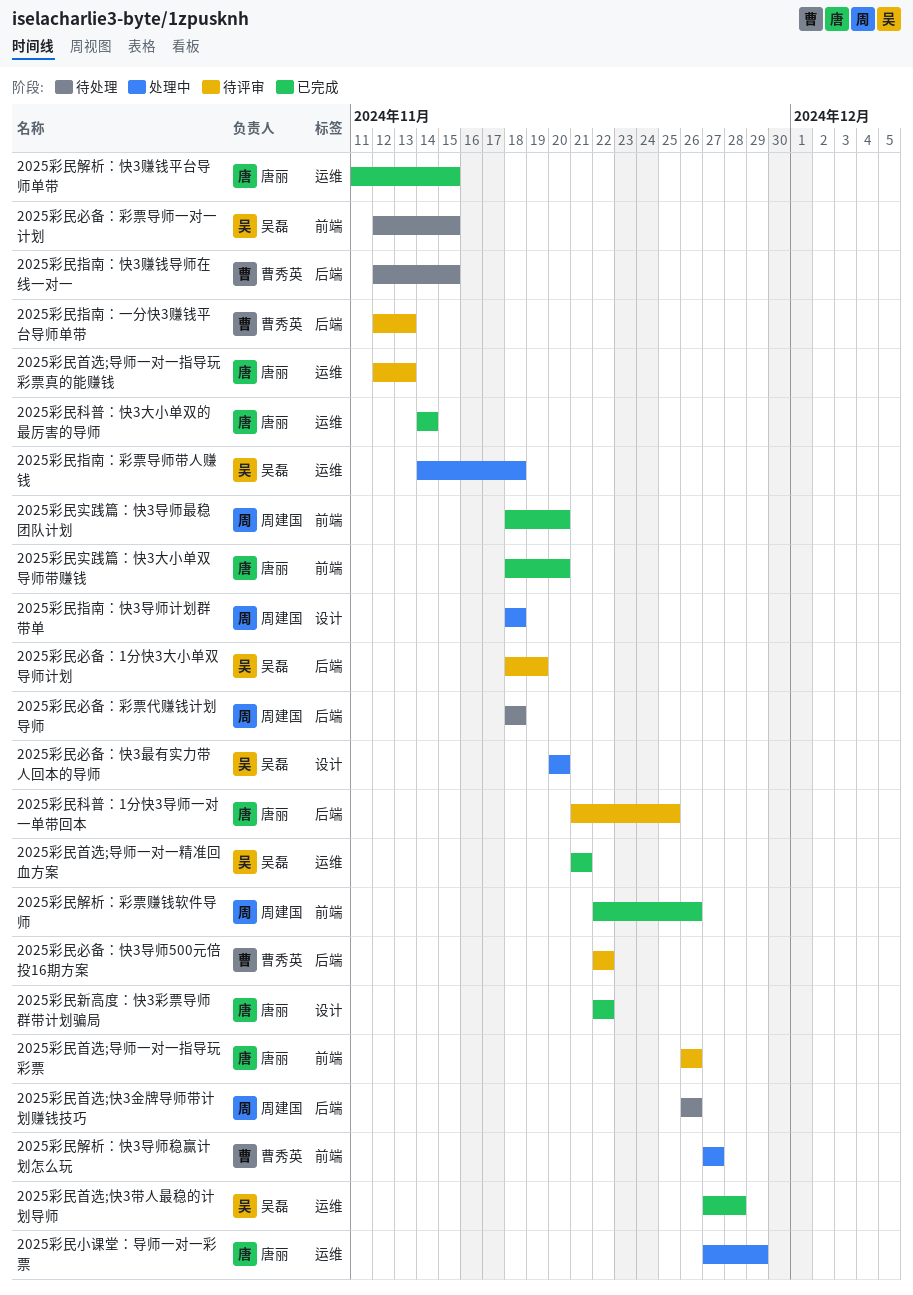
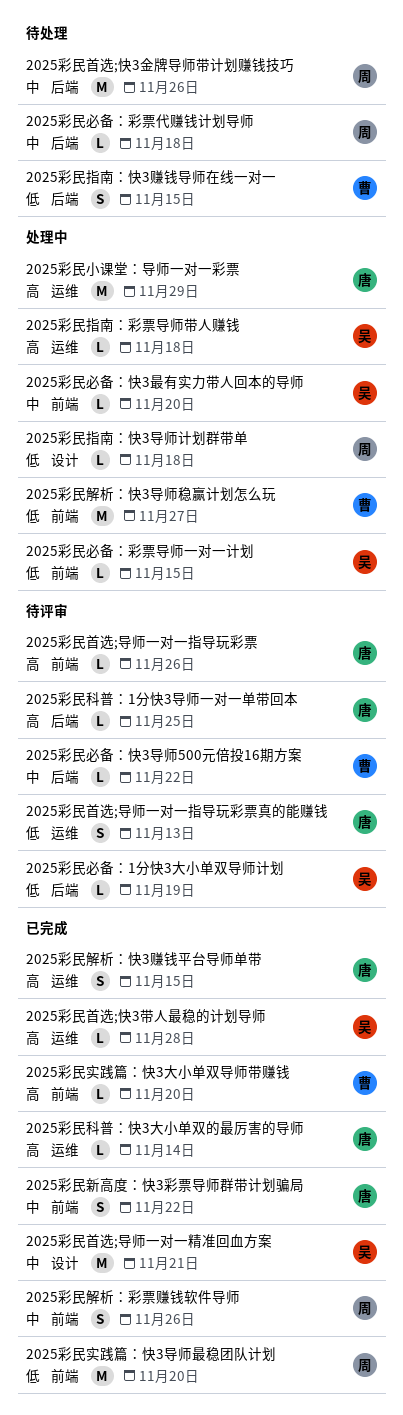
2025彩民实践篇：快3大小单双导师带赚钱, owner: 唐丽 -> 曹秀英
2025彩民必备：彩票导师一对一计划, status: 待处理 -> 处理中
2025彩民必备：快3最有实力带人回本的导师, label: 设计 -> 前端
2025彩民指南：一分快3赚钱平台导师单带: present -> none
2025彩民新高度：快3彩票导师群带计划骗局, label: 设计 -> 前端
2025彩民首选;导师一对一精准回血方案, label: 运维 -> 设计

